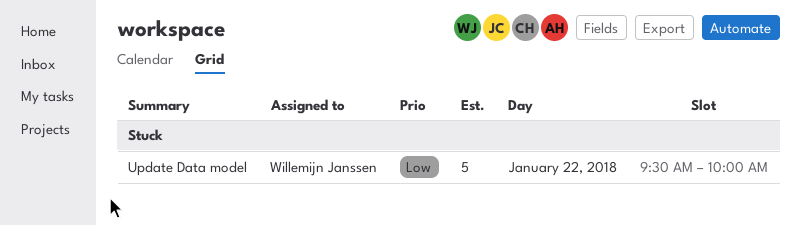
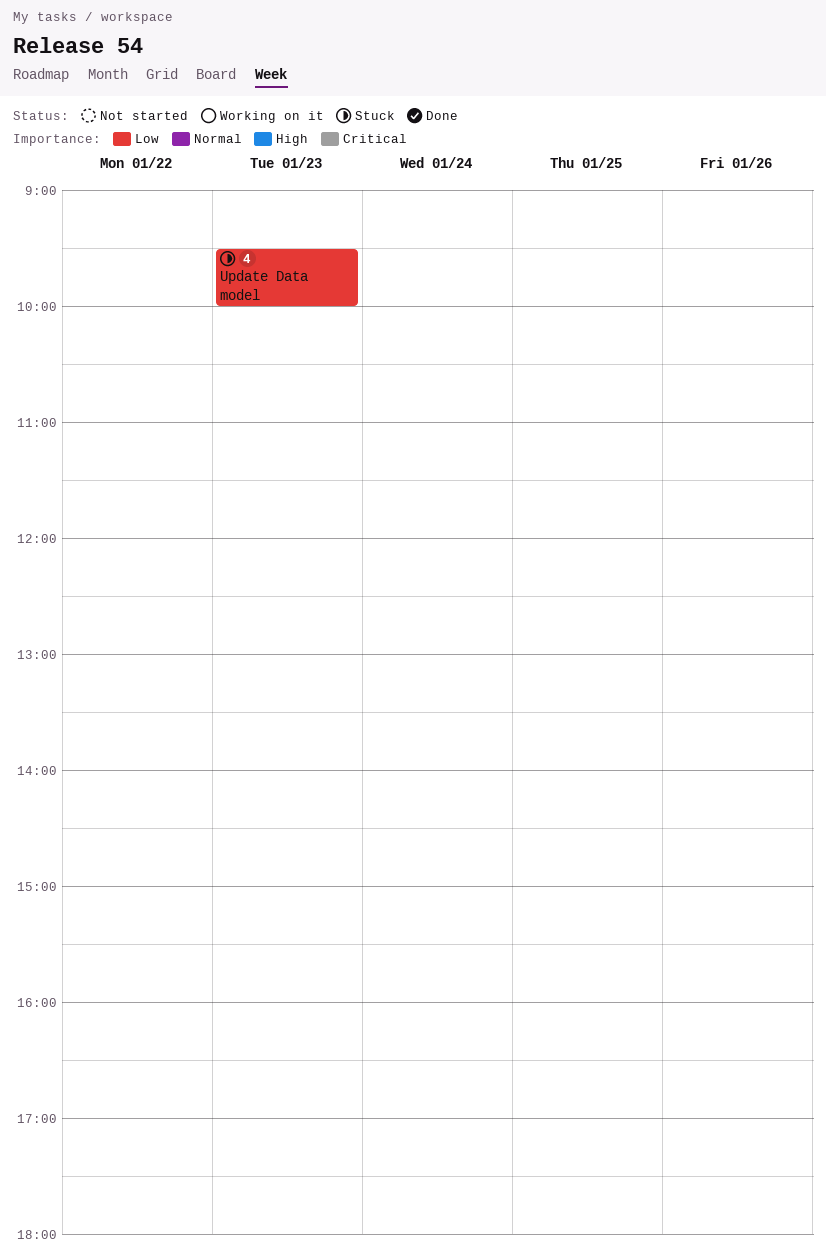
Update Data model, estimate: 5 -> 4
Update Data model, day: Jan 22 -> Jan 23

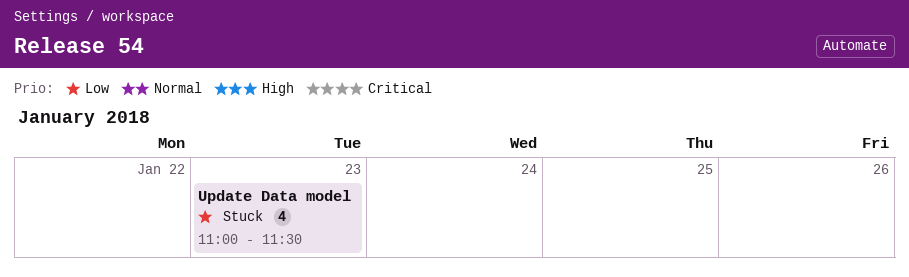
Update Data model, begins: 09:30 -> 11:00
Update Data model, ends: 10:00 -> 11:30

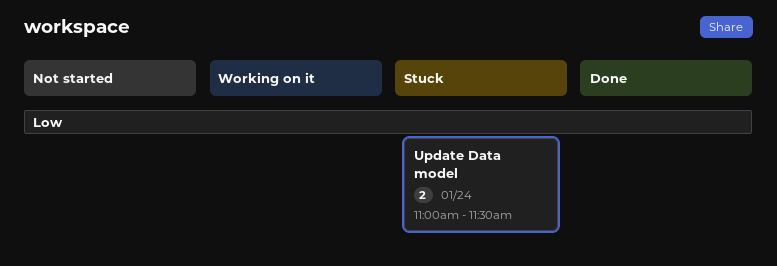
Update Data model, estimate: 4 -> 2
Update Data model, day: Jan 23 -> Jan 24

